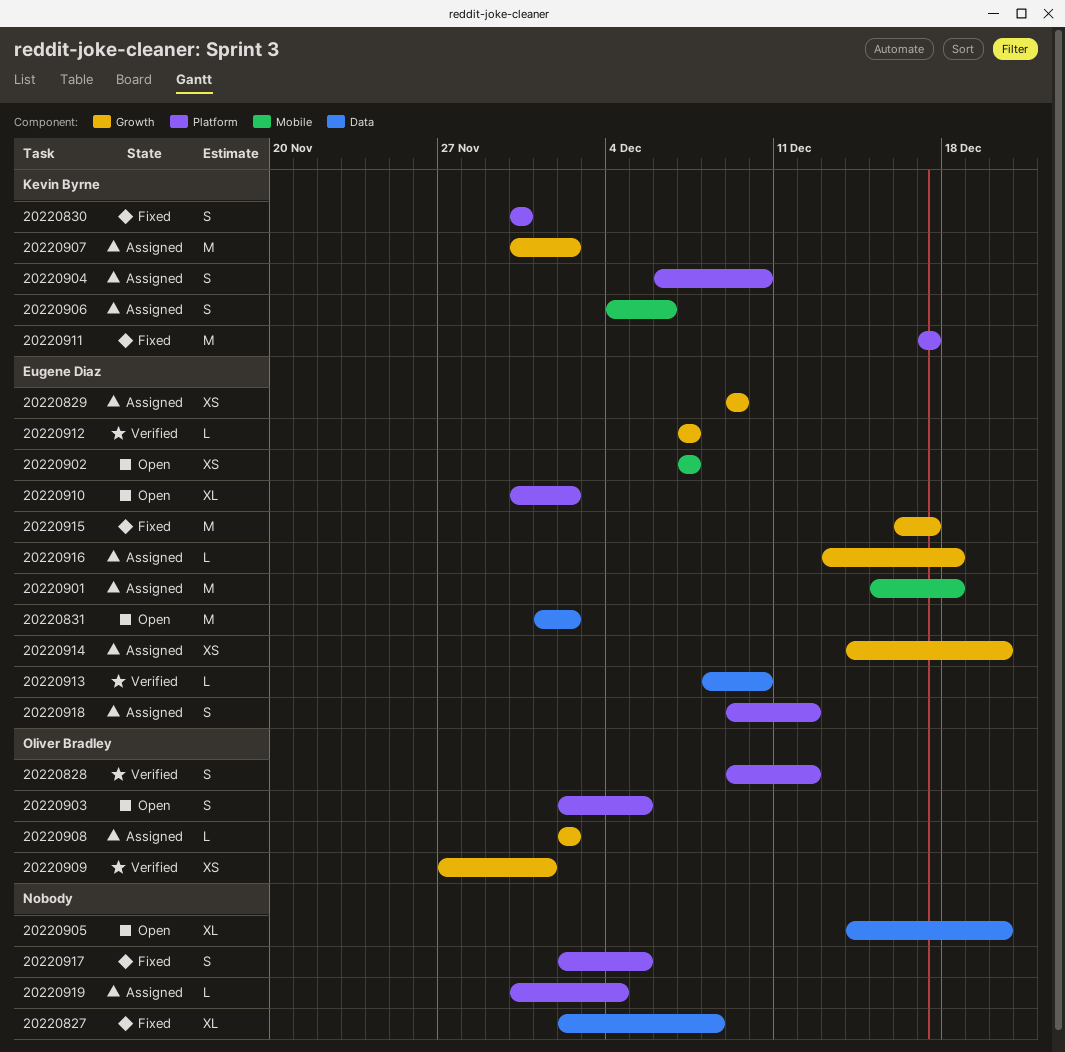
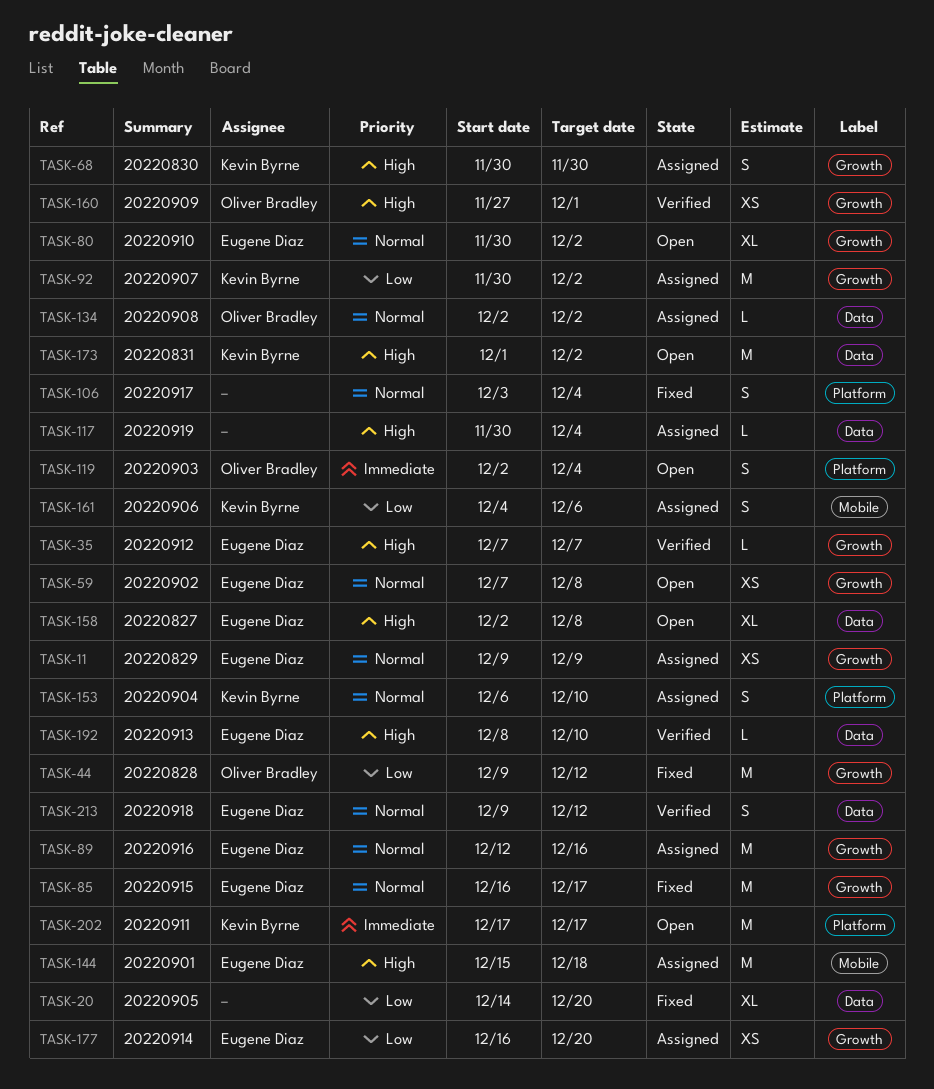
20220827, status: Fixed -> Open
20220827, owner: none -> Eugene Diaz
20220828, status: Verified -> Fixed
20220828, label: Platform -> Growth
20220828, estimate: S -> M
20220830, status: Fixed -> Assigned
20220830, label: Platform -> Growth
20220831, owner: Eugene Diaz -> Kevin Byrne
20220902, label: Mobile -> Growth
20220902, due: Dec 7 -> Dec 8
20220903, due: Dec 5 -> Dec 4
20220905, status: Open -> Fixed
20220908, label: Growth -> Data
20220910, label: Platform -> Growth
20220911, status: Fixed -> Open
20220914, start: Dec 14 -> Dec 16
20220916, estimate: L -> M
20220916, start: Dec 13 -> Dec 12
20220916, due: Dec 18 -> Dec 16
20220917, start: Dec 2 -> Dec 3
20220917, due: Dec 5 -> Dec 4
20220918, status: Assigned -> Verified
20220918, label: Platform -> Data
20220919, label: Platform -> Data

